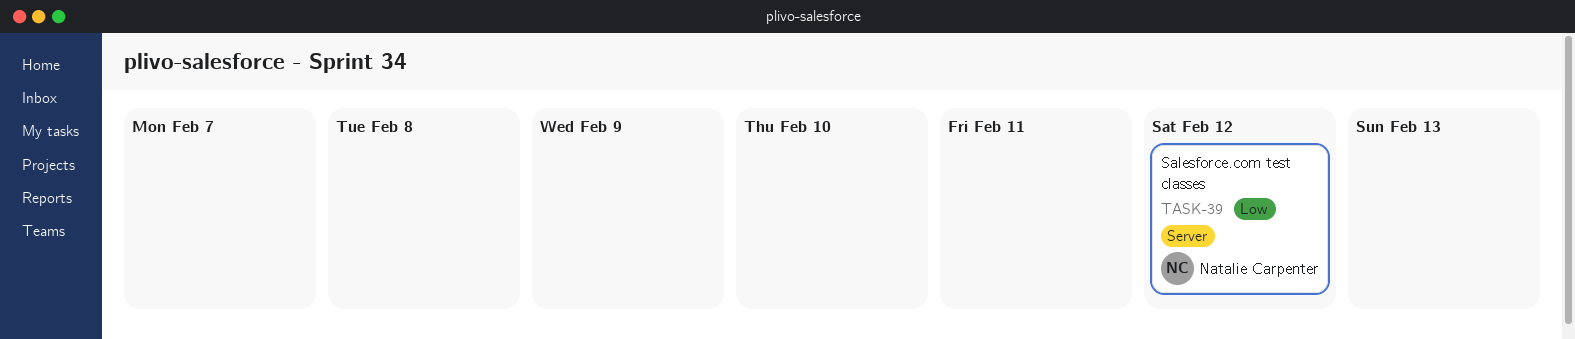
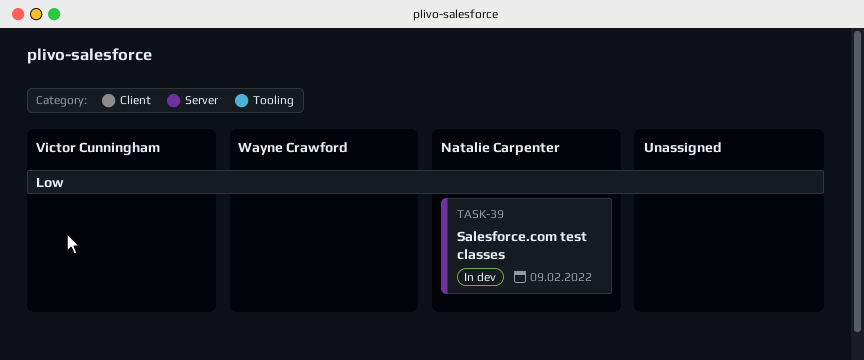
TASK-39, due: Feb 12 -> Feb 9

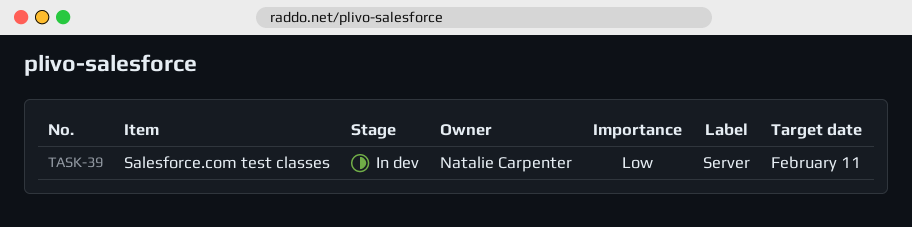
TASK-39, due: Feb 9 -> Feb 11

